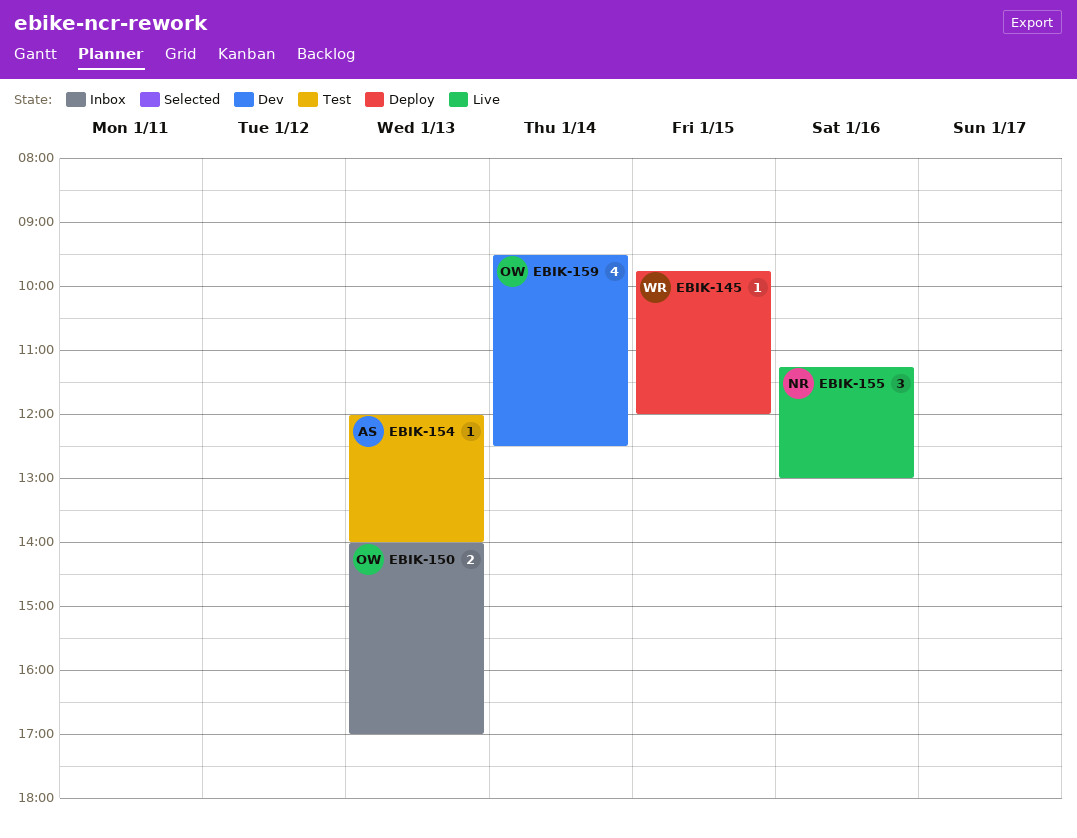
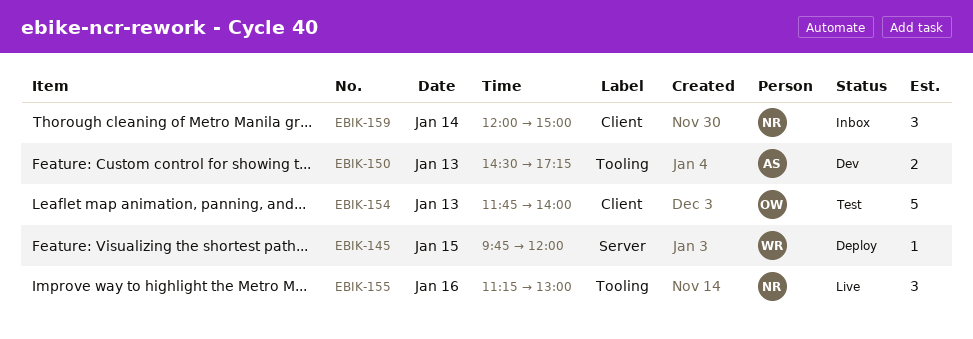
EBIK-150, status: Inbox -> Dev
EBIK-150, owner: OW -> AS
EBIK-150, begins: 14:00 -> 14:30
EBIK-150, ends: 17:00 -> 17:15
EBIK-154, owner: AS -> OW
EBIK-154, estimate: 1 -> 5
EBIK-154, begins: 12:00 -> 11:45
EBIK-159, status: Dev -> Inbox
EBIK-159, owner: OW -> NR
EBIK-159, estimate: 4 -> 3
EBIK-159, begins: 09:30 -> 12:00
EBIK-159, ends: 12:30 -> 15:00

